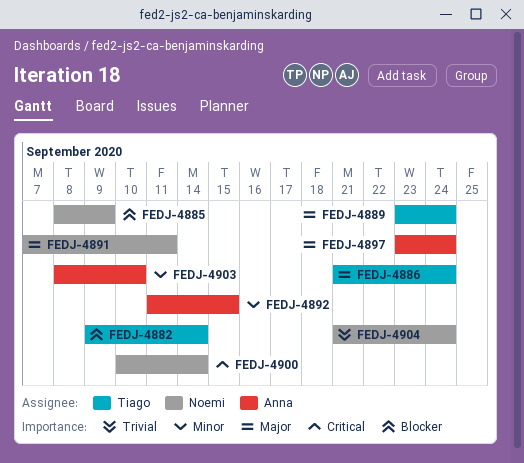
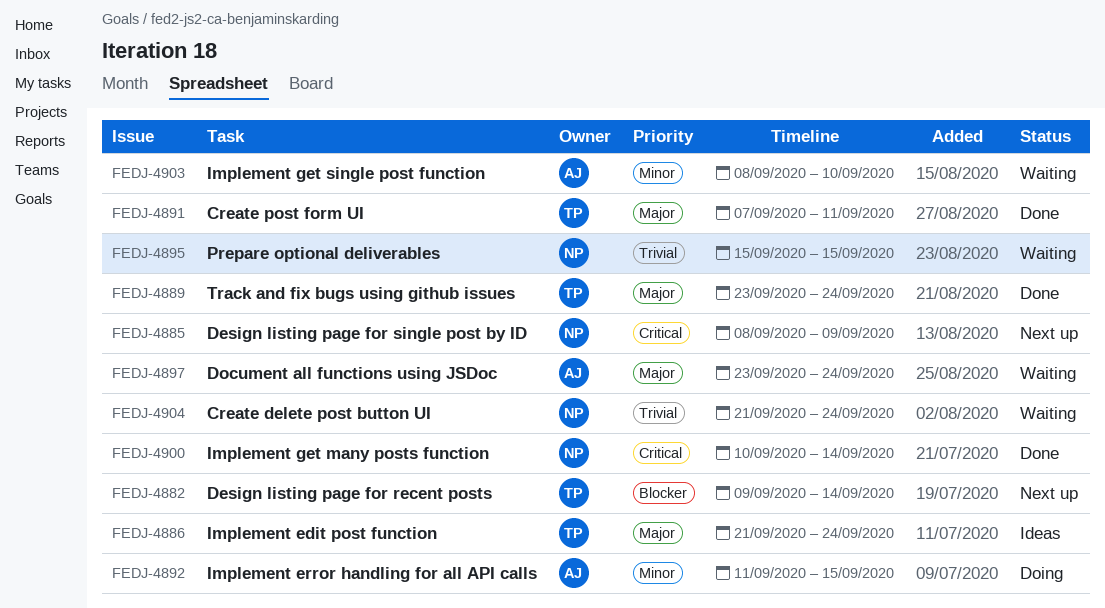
FEDJ-4885, priority: Blocker -> Critical
FEDJ-4891, owner: Noemi -> Tiago
FEDJ-4895: none -> present

